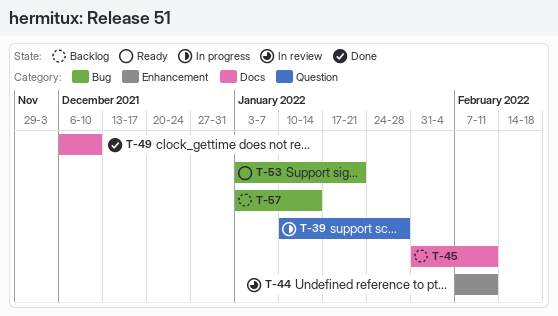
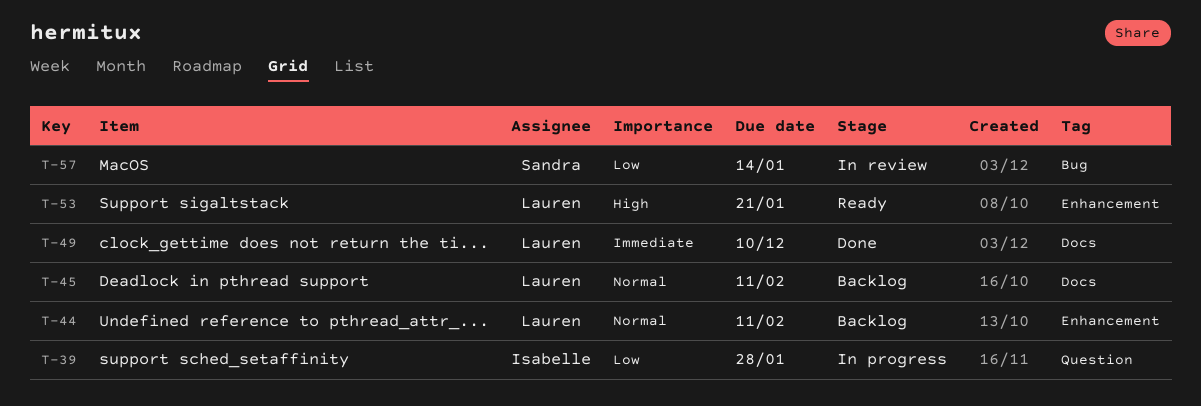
T-44, status: In review -> Backlog
T-53, label: Bug -> Enhancement
T-57, status: Backlog -> In review

